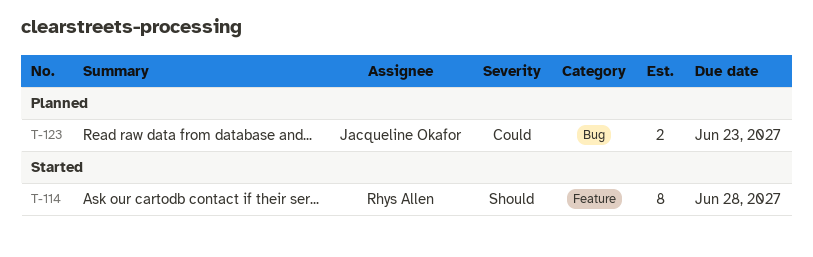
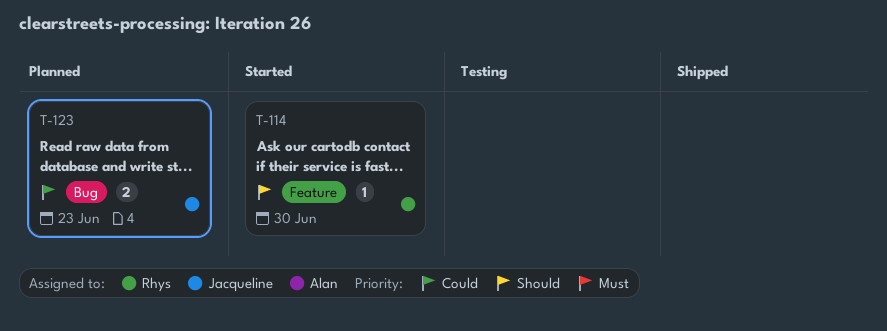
T-114, estimate: 8 -> 1
T-114, due: Jun 28 -> Jun 30

